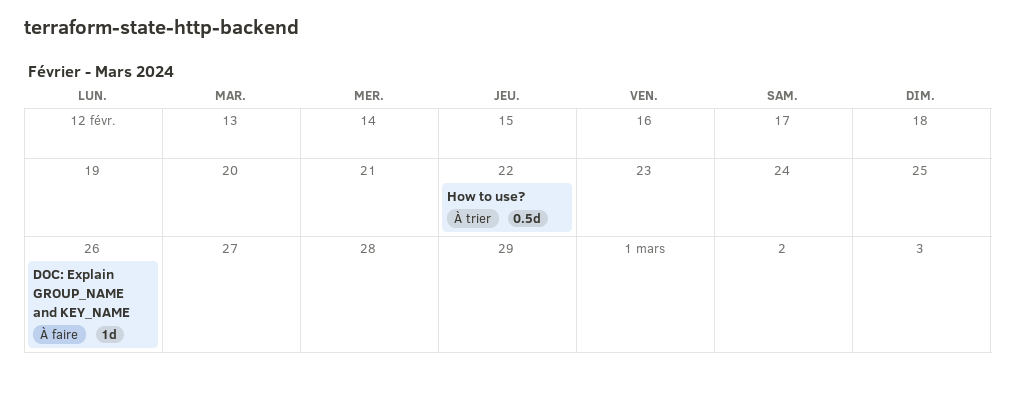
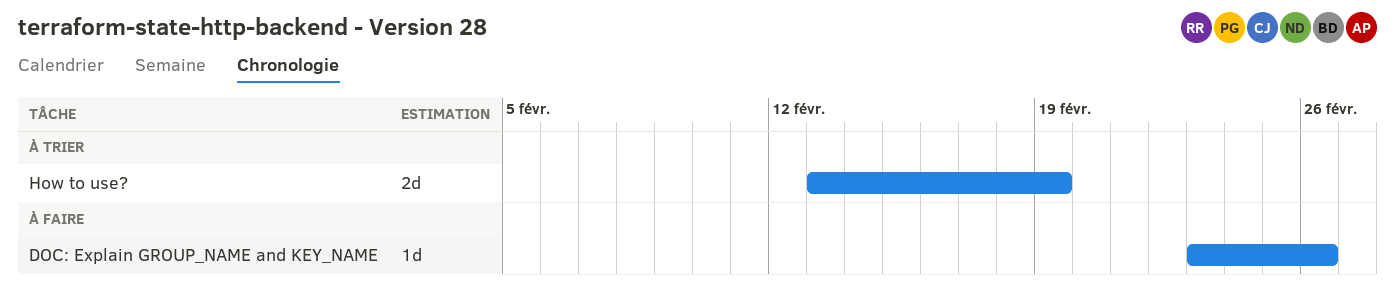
How to use?, estimate: 0.5d -> 2d
How to use?, due: Feb 22 -> Feb 19

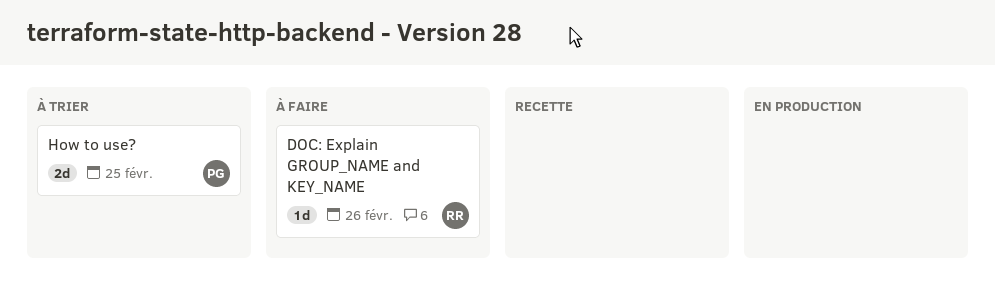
How to use?, due: Feb 19 -> Feb 25

